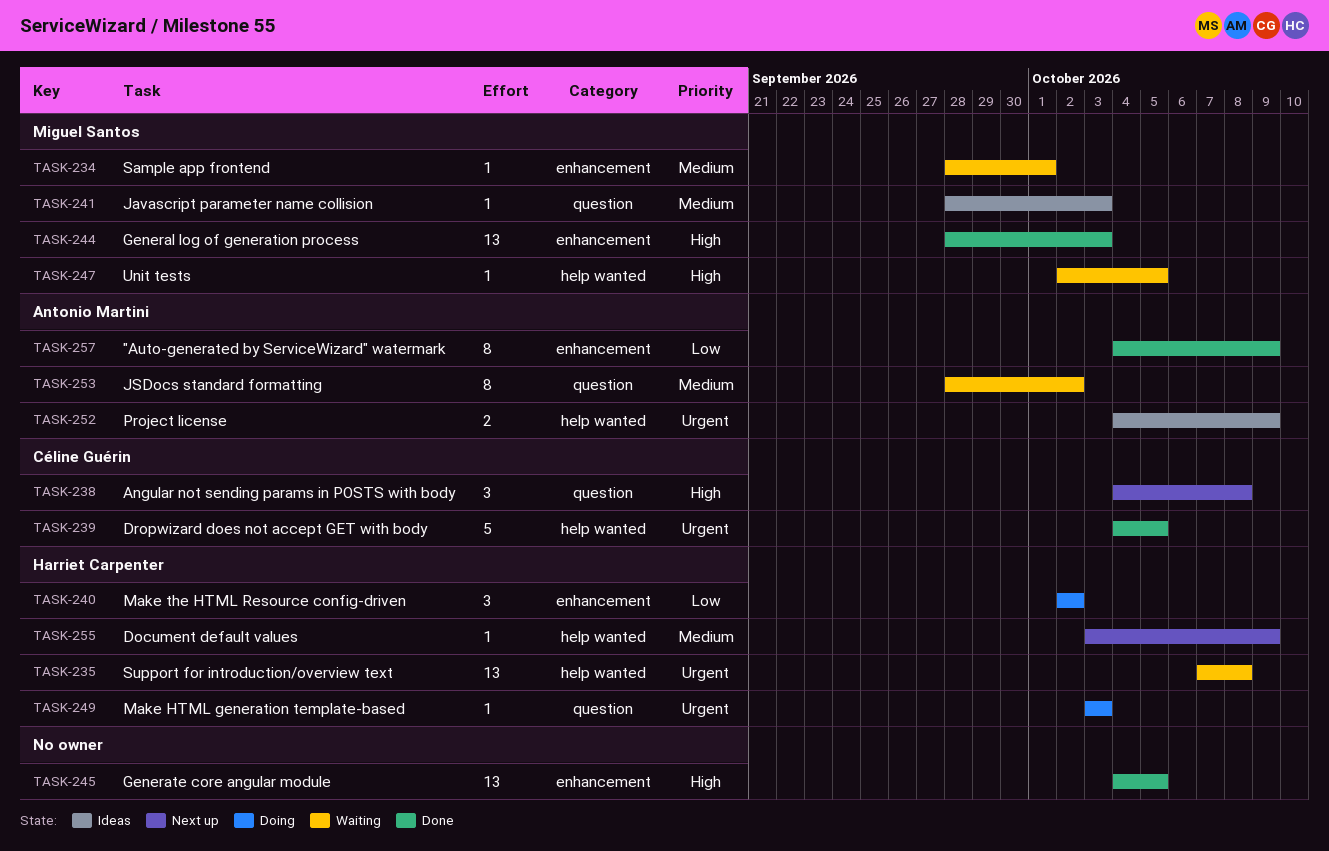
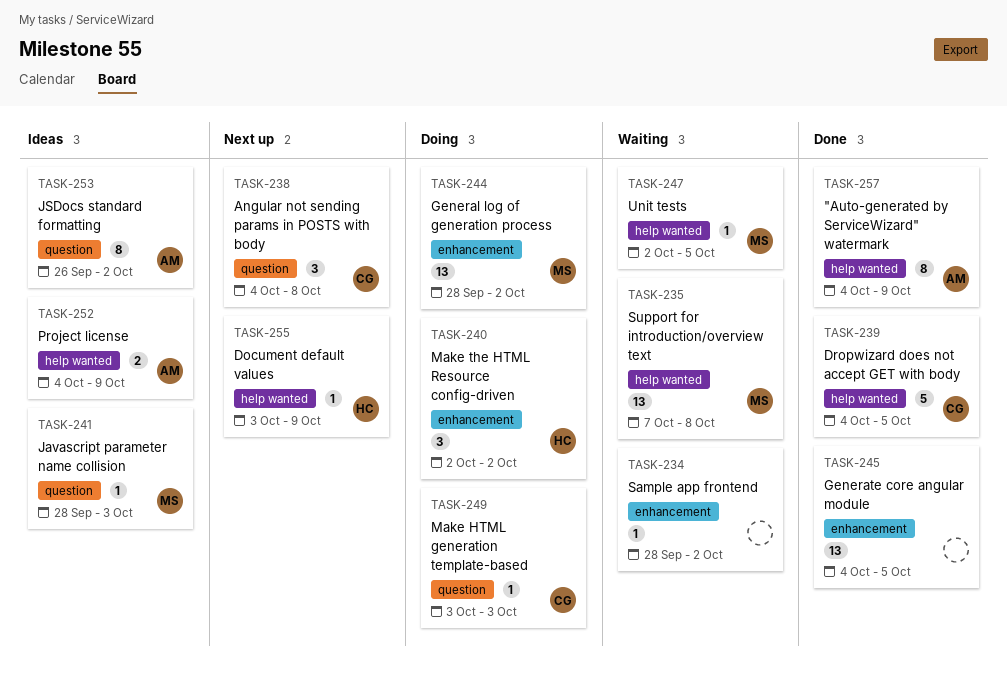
TASK-234, owner: Miguel Santos -> none
TASK-234, due: Oct 1 -> Oct 2
TASK-235, owner: Harriet Carpenter -> Miguel Santos
TASK-244, status: Done -> Doing
TASK-244, due: Oct 3 -> Oct 2
TASK-249, owner: Harriet Carpenter -> Céline Guérin
TASK-253, status: Waiting -> Ideas
TASK-253, start: Sep 28 -> Sep 26
TASK-257, label: enhancement -> help wanted

